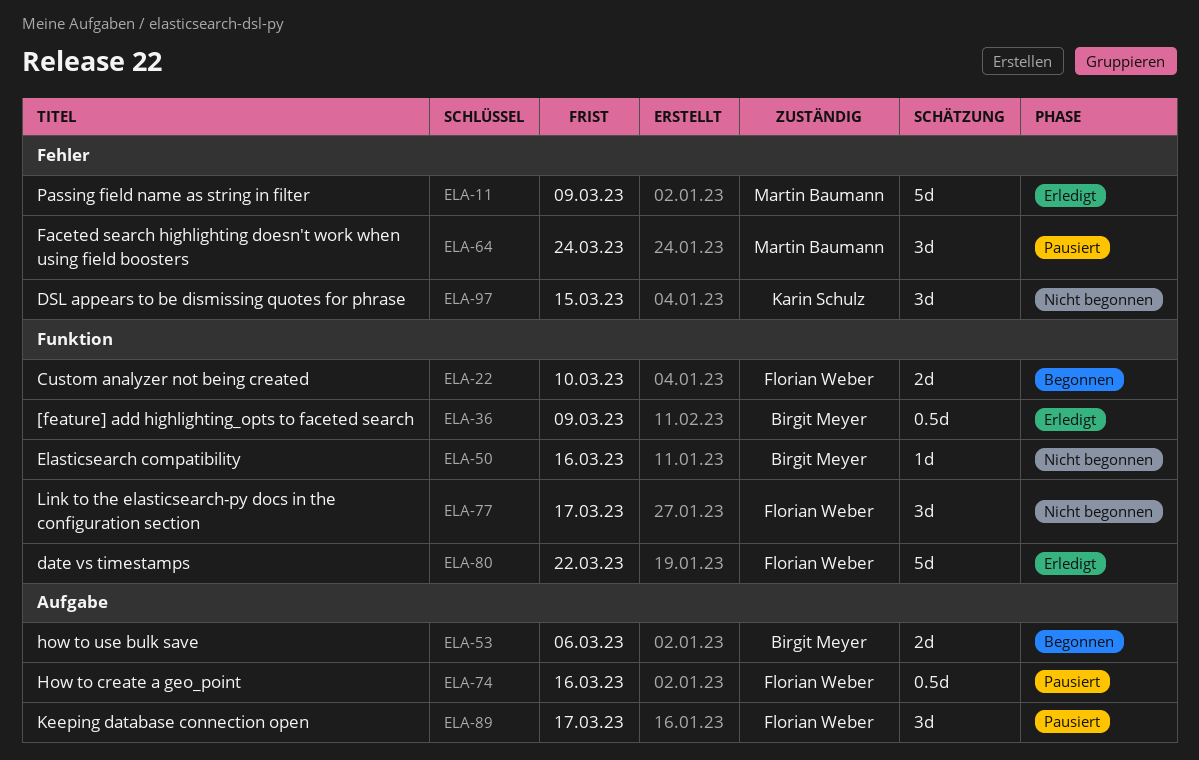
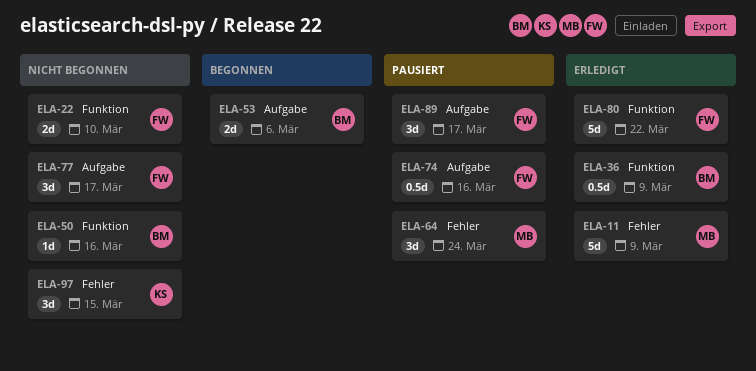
ELA-22, status: Begonnen -> Nicht begonnen
ELA-77, label: Funktion -> Aufgabe

